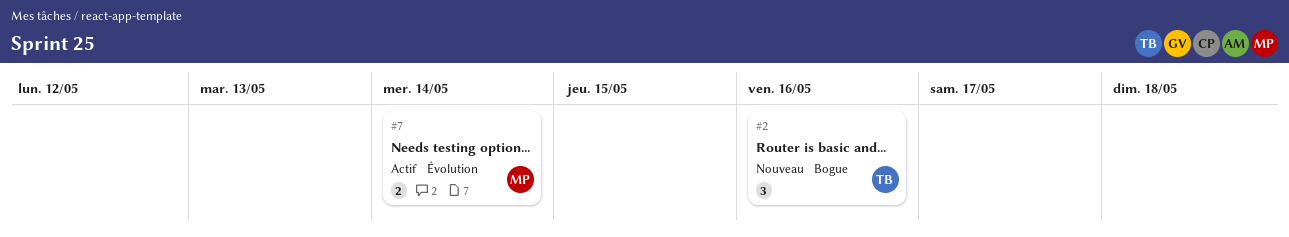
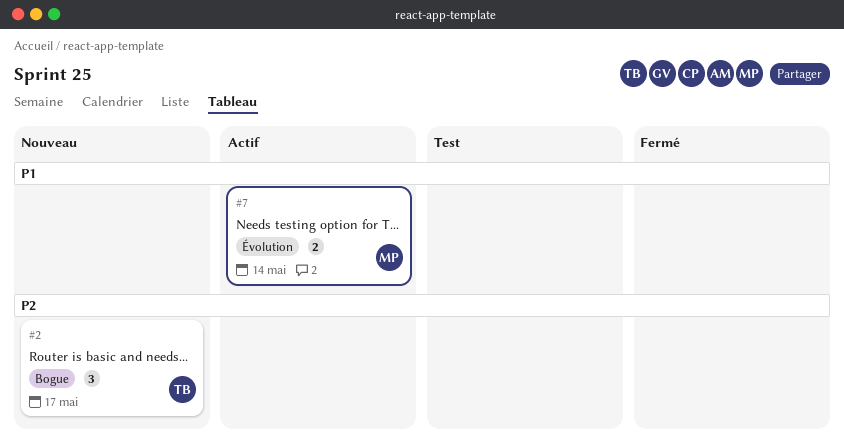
#2, due: May 16 -> May 17

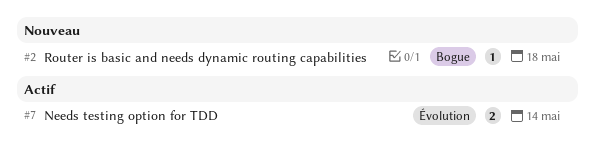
#2, estimate: 3 -> 1
#2, due: May 17 -> May 18

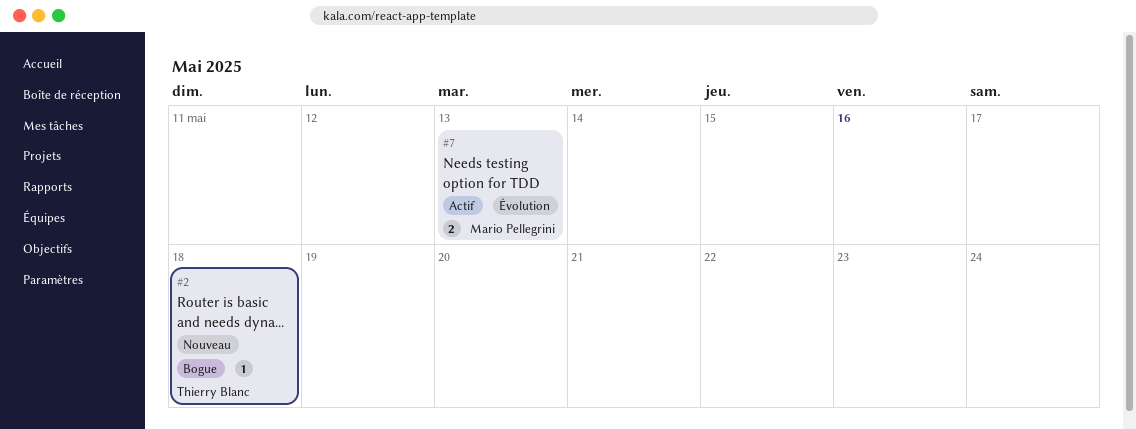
#7, due: May 14 -> May 13

